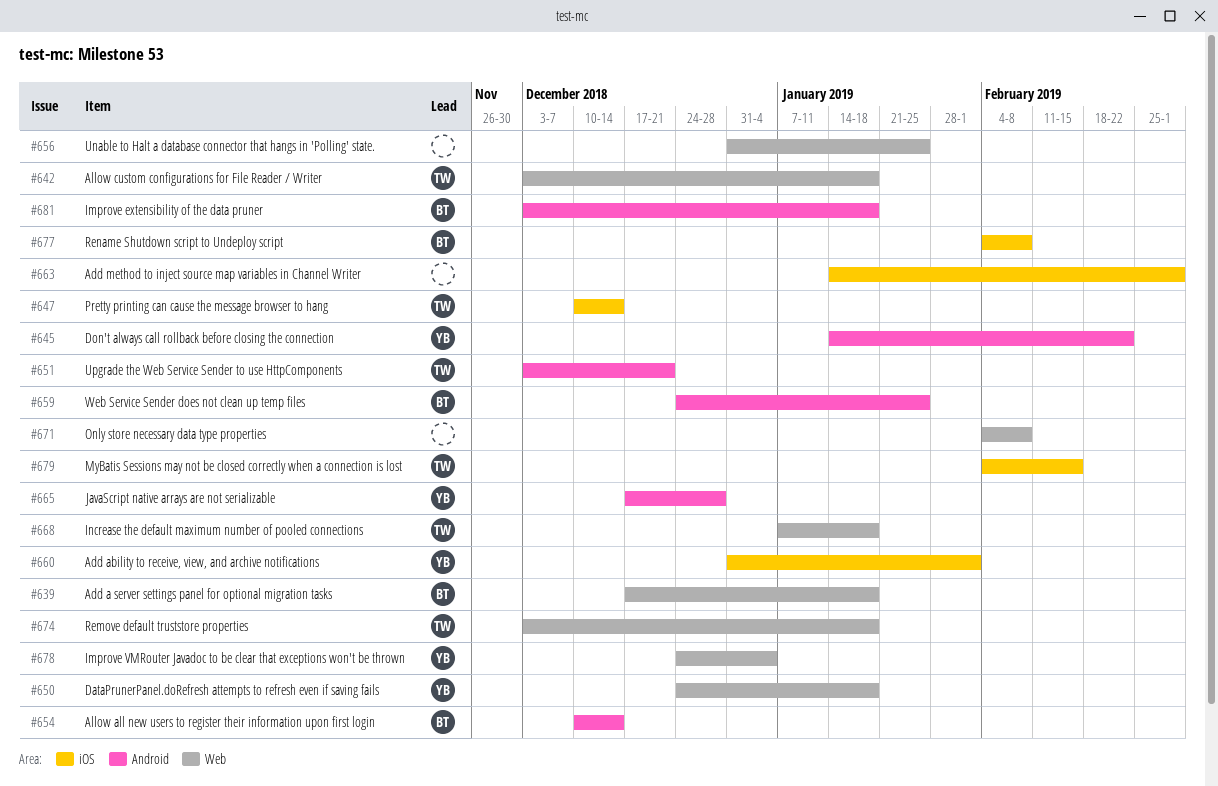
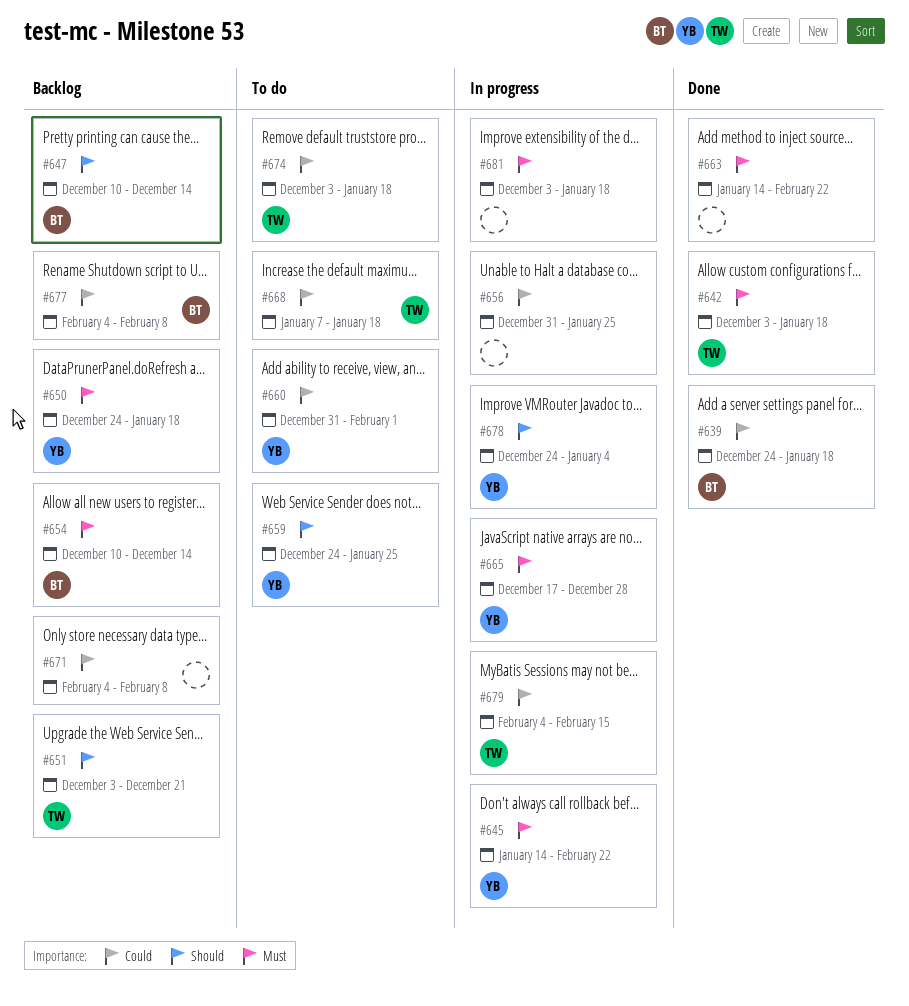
#639, start: Dec 17 -> Dec 24
#647, owner: TW -> BT
#659, owner: BT -> YB
#663, due: Mar 1 -> Feb 22
#681, owner: BT -> none

